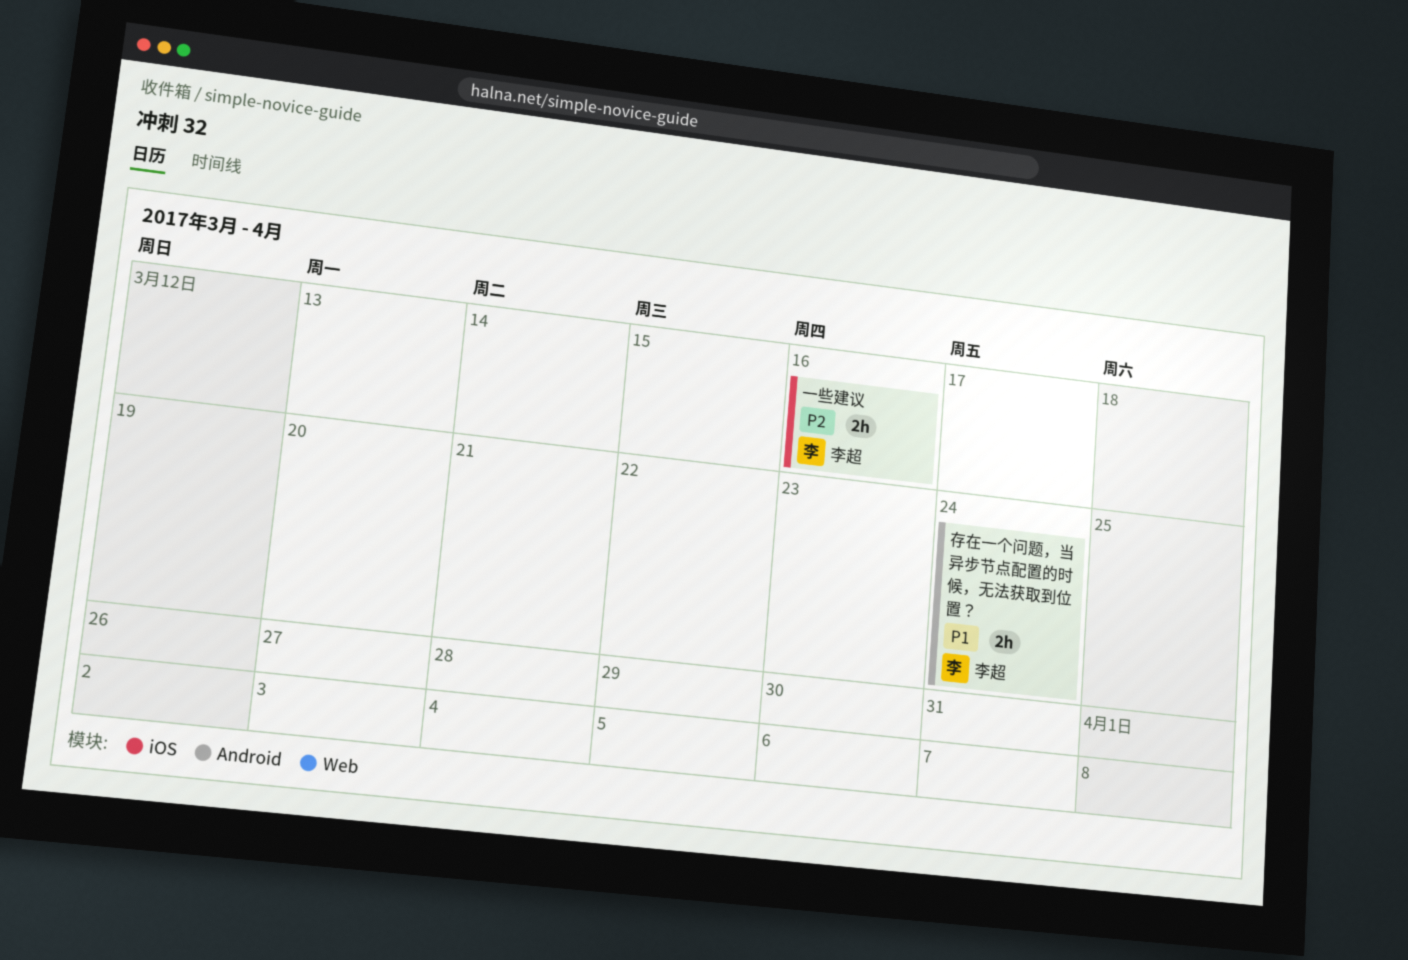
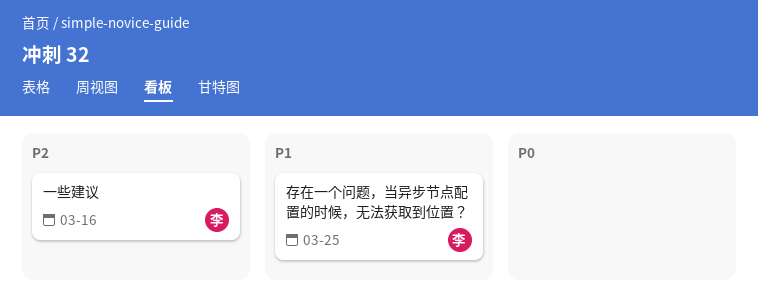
存在一个问题，当异步节点配置的时候，无法获取到位置？, due: Mar 24 -> Mar 25

